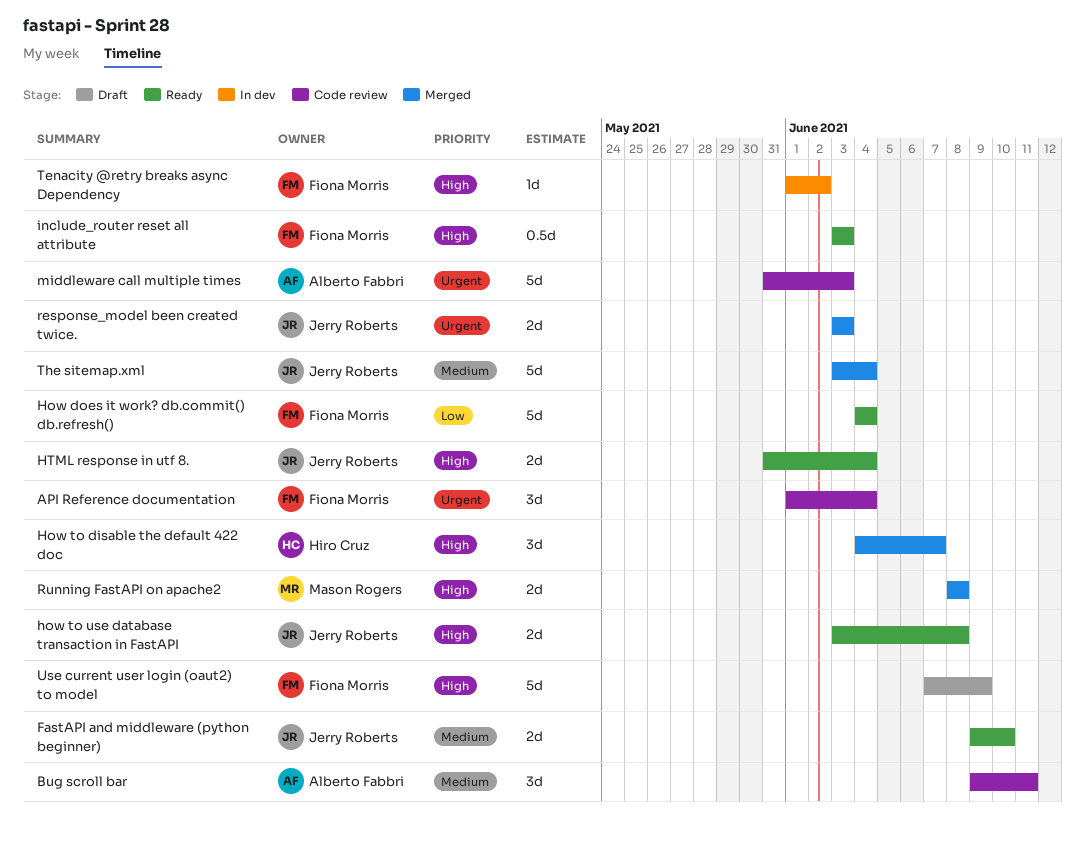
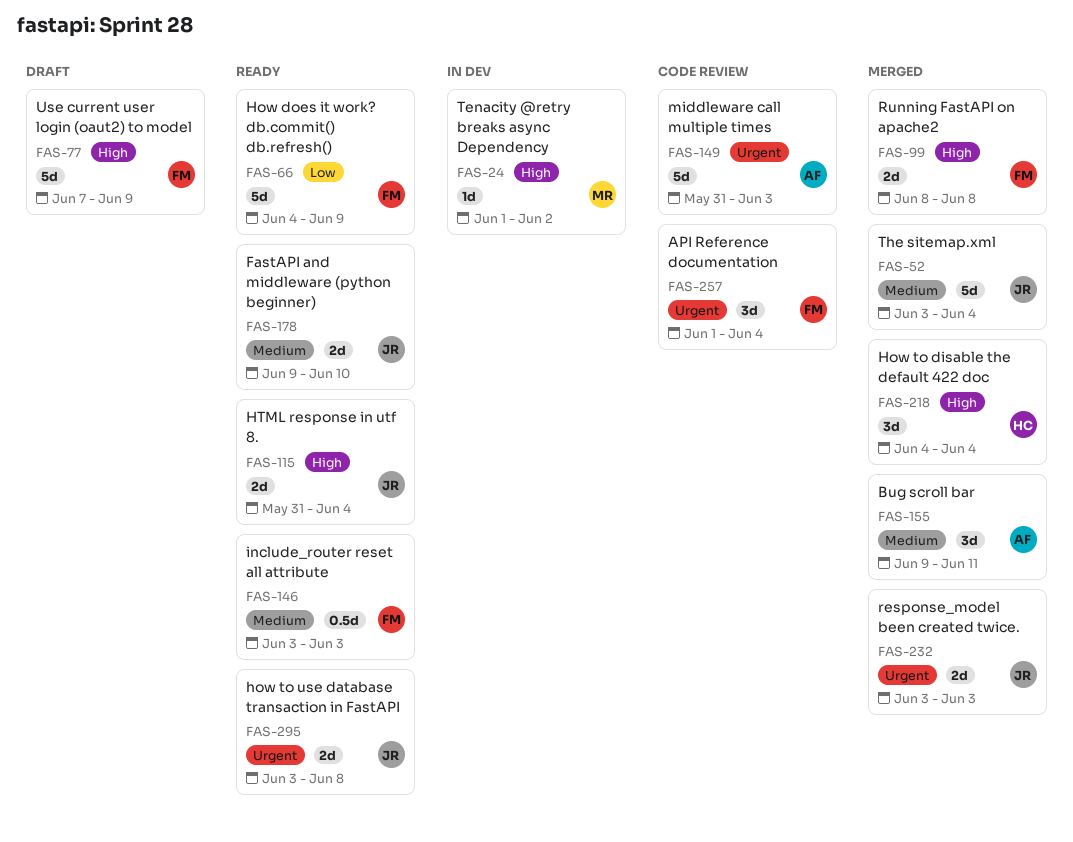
Bug scroll bar, status: Code review -> Merged
How does it work? db.commit() db.refresh(), due: Jun 4 -> Jun 9
How to disable the default 422 doc, due: Jun 7 -> Jun 4
how to use database transaction in FastAPI, priority: High -> Urgent
include_router reset all attribute, priority: High -> Medium
Running FastAPI on apache2, owner: Mason Rogers -> Fiona Morris
Tenacity @retry breaks async Dependency, owner: Fiona Morris -> Mason Rogers

